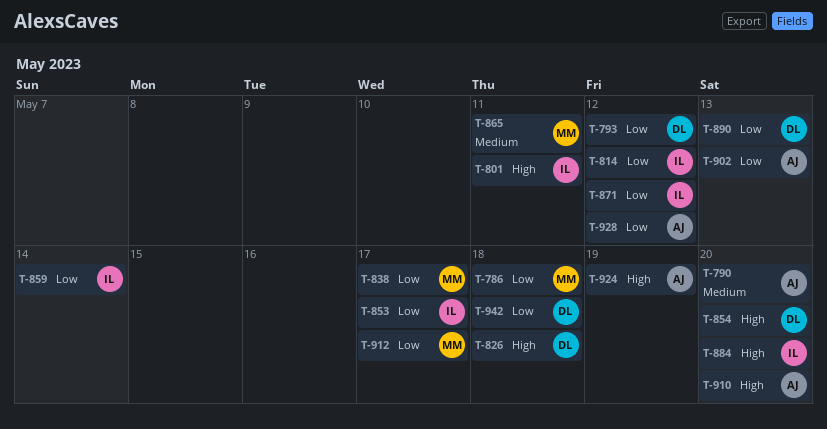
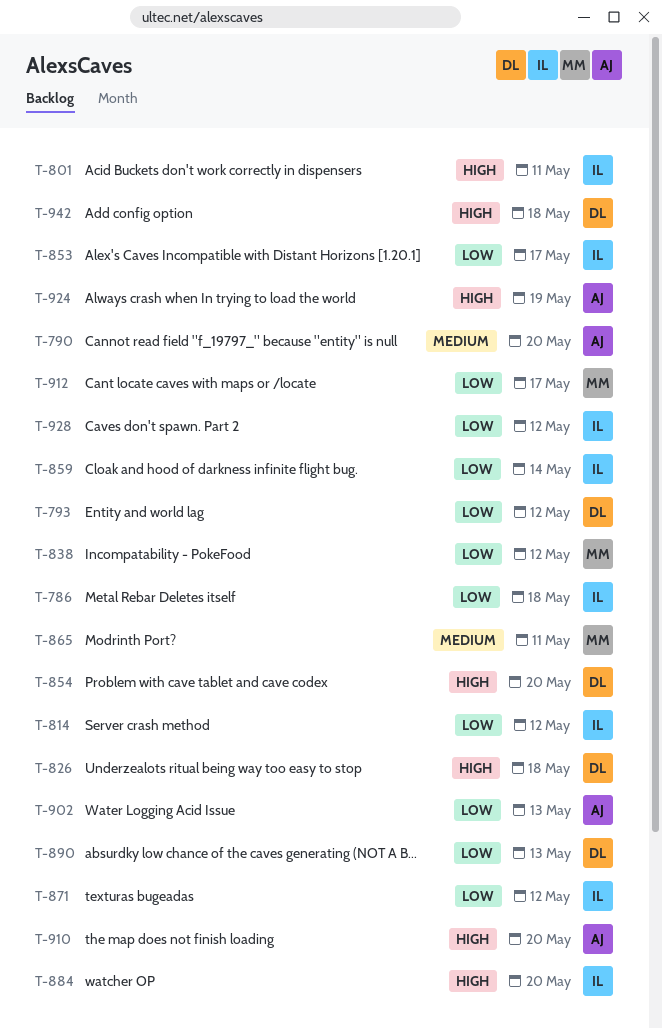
T-786, owner: MM -> IL
T-838, due: May 17 -> May 12
T-928, owner: AJ -> IL
T-942, priority: Low -> High

